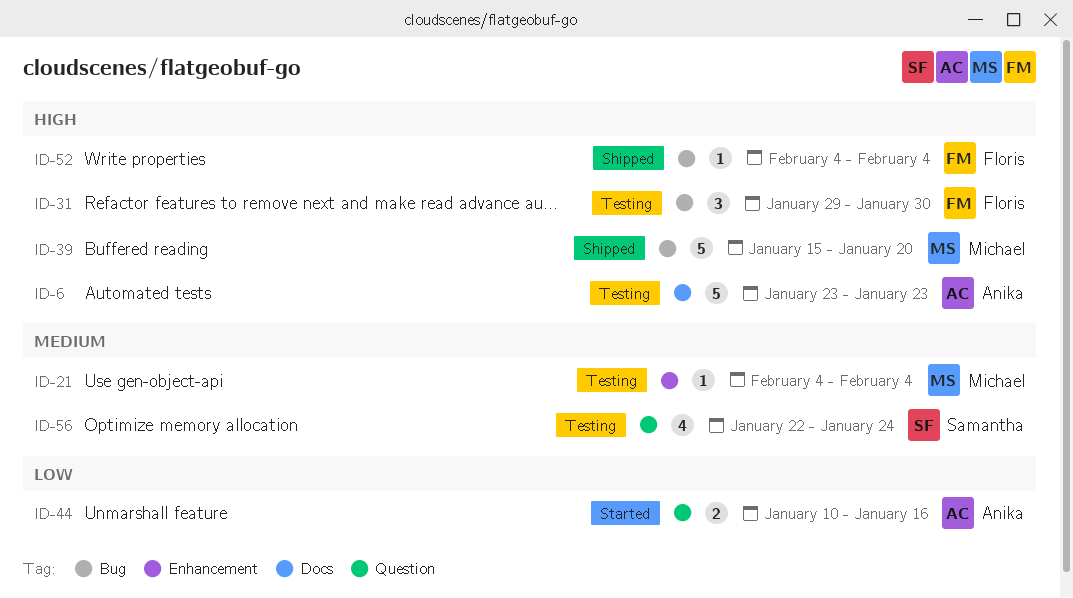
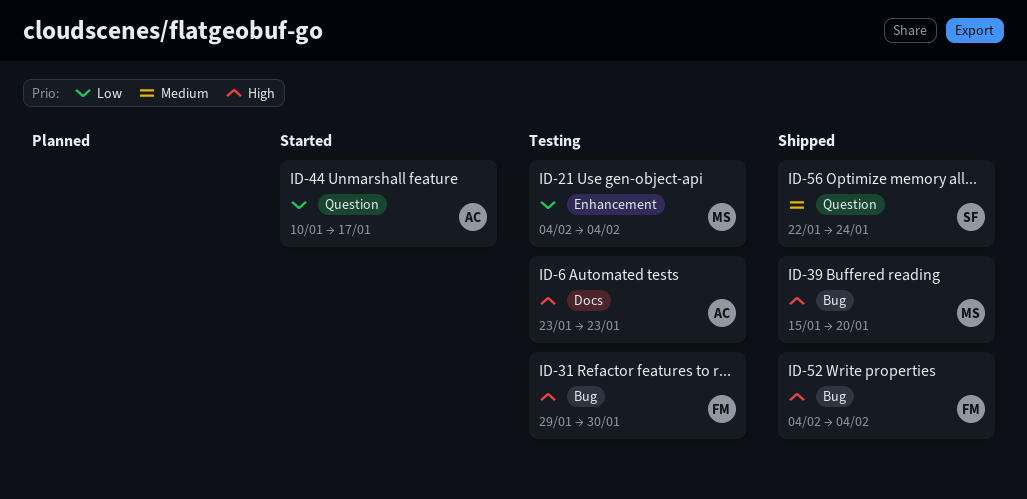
ID-21, priority: Medium -> Low
ID-44, due: Jan 16 -> Jan 17
ID-56, status: Testing -> Shipped

